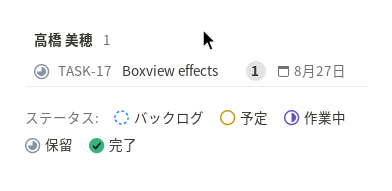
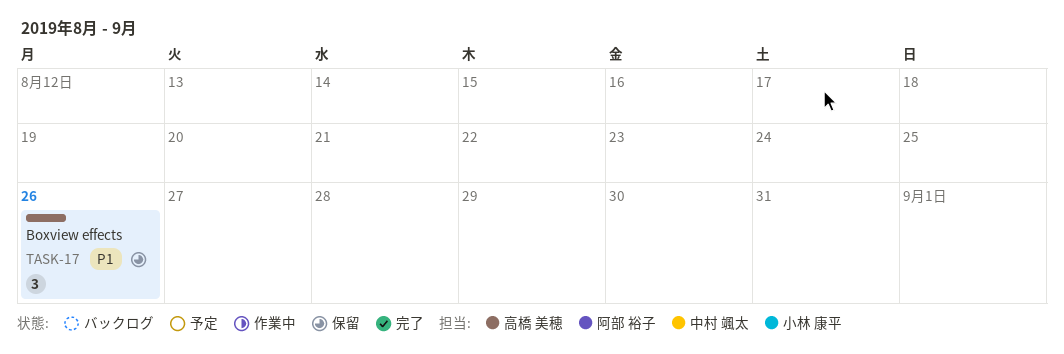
TASK-17, estimate: 1 -> 3
TASK-17, due: Aug 27 -> Aug 26

